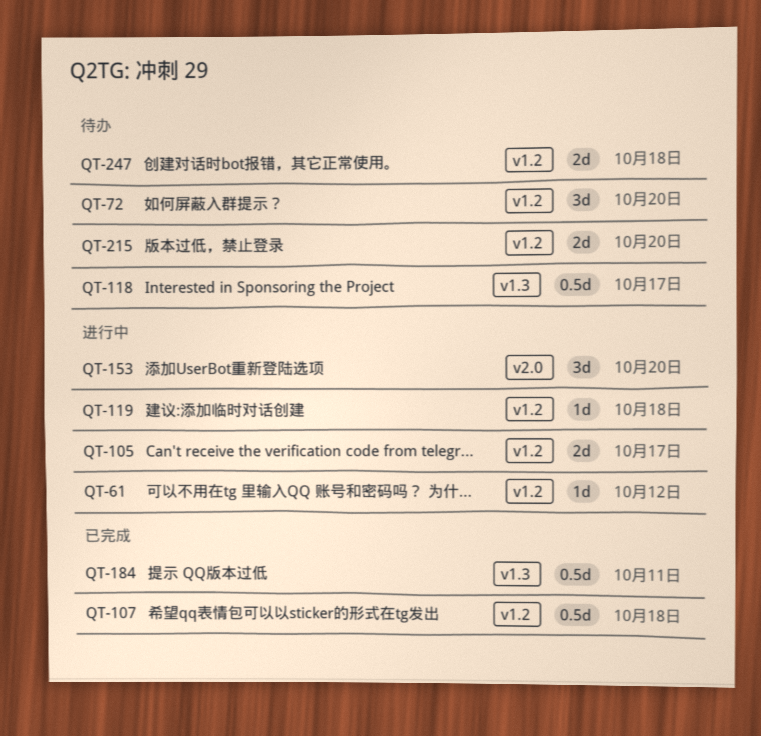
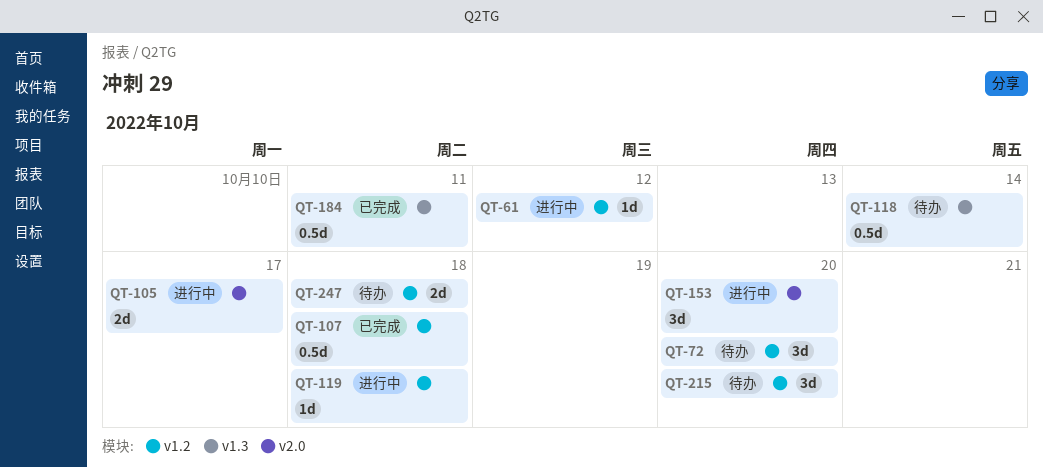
QT-105, label: v1.2 -> v2.0
QT-118, due: Oct 17 -> Oct 14
QT-215, estimate: 2d -> 3d

